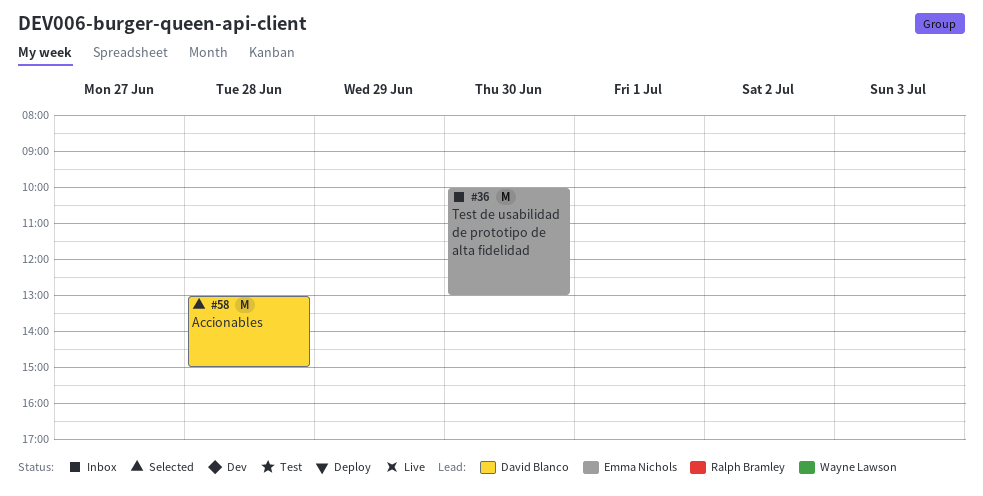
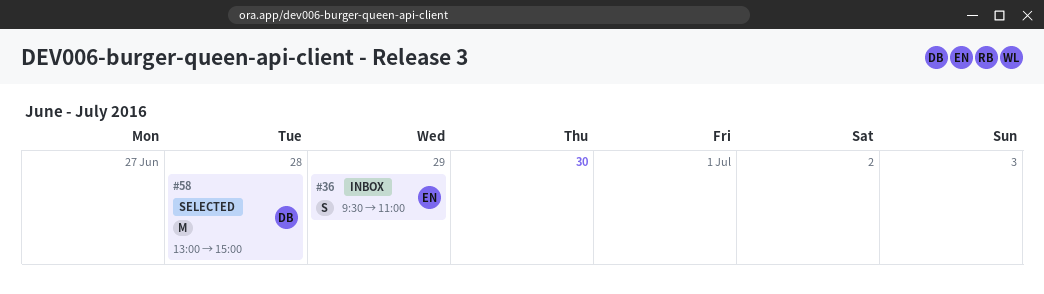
#36, estimate: M -> S
#36, day: Jun 30 -> Jun 29
#36, begins: 10:00 -> 09:30
#36, ends: 13:00 -> 11:00

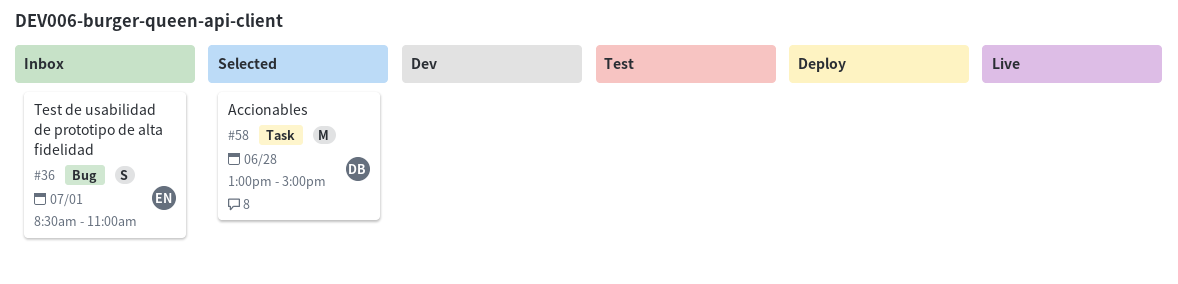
#36, day: Jun 29 -> Jul 1
#36, begins: 09:30 -> 08:30

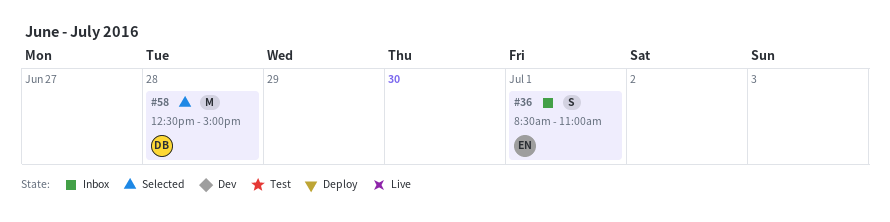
#58, begins: 13:00 -> 12:30

